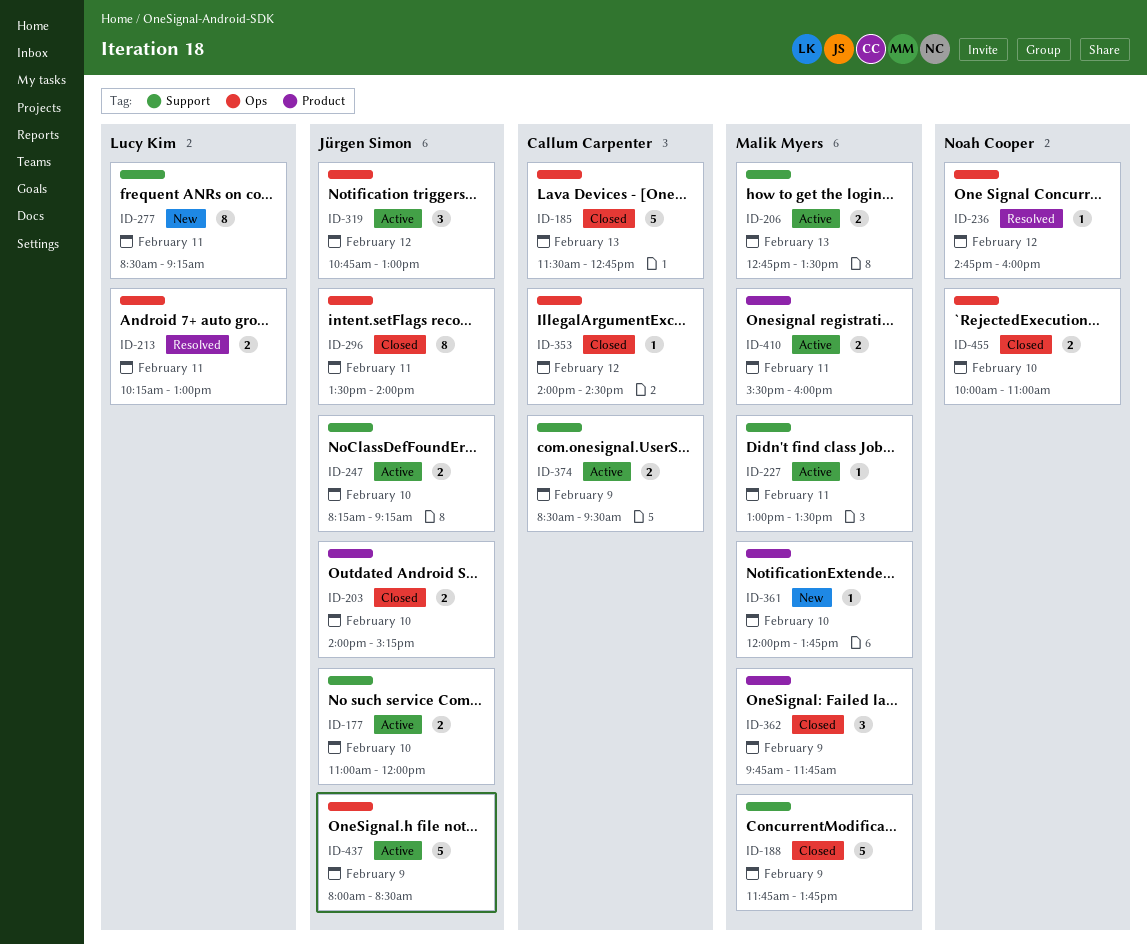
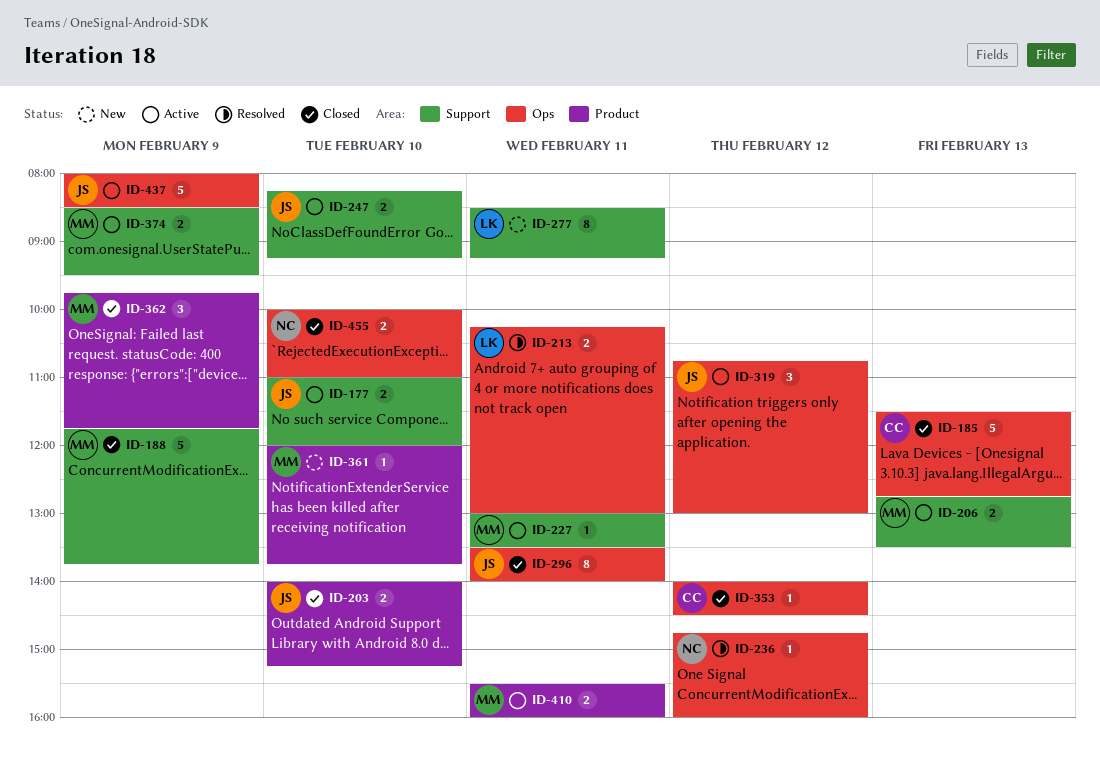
ID-374, owner: Callum Carpenter -> Malik Myers

